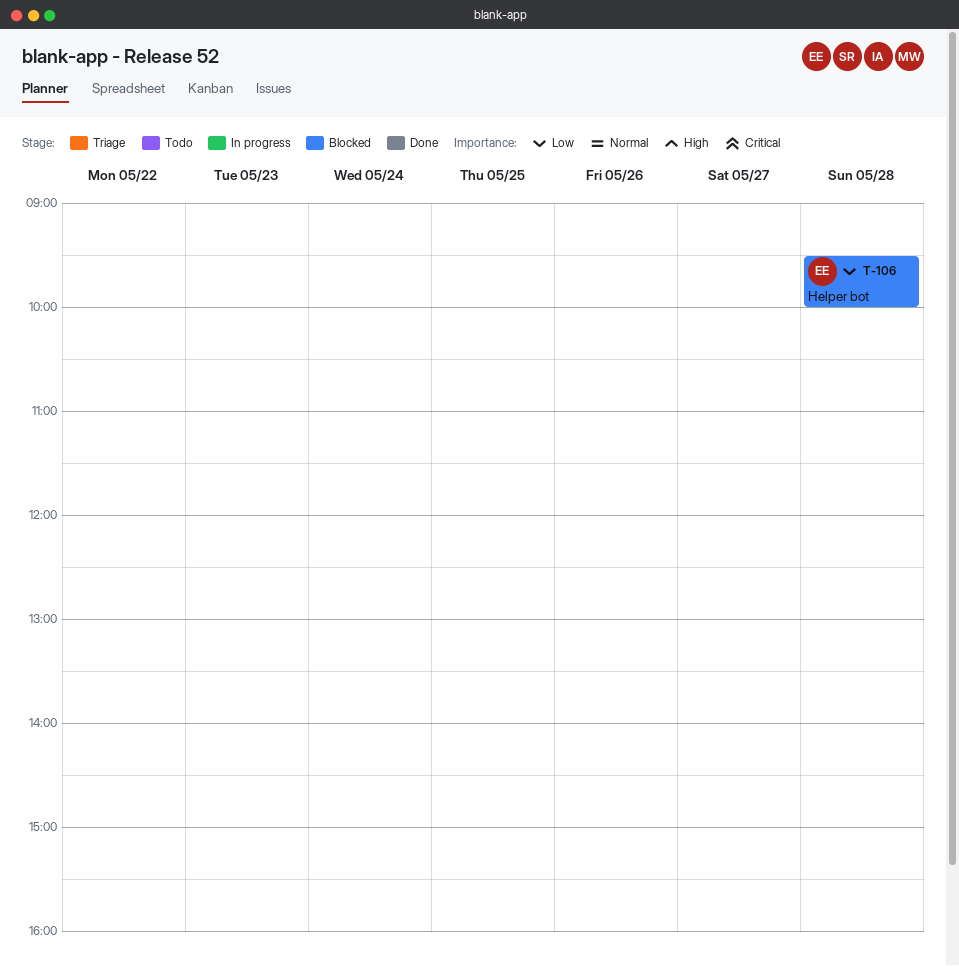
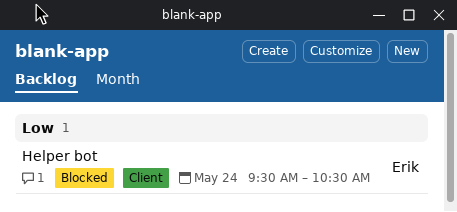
Helper bot, day: May 28 -> May 24
Helper bot, ends: 10:00 -> 10:30

